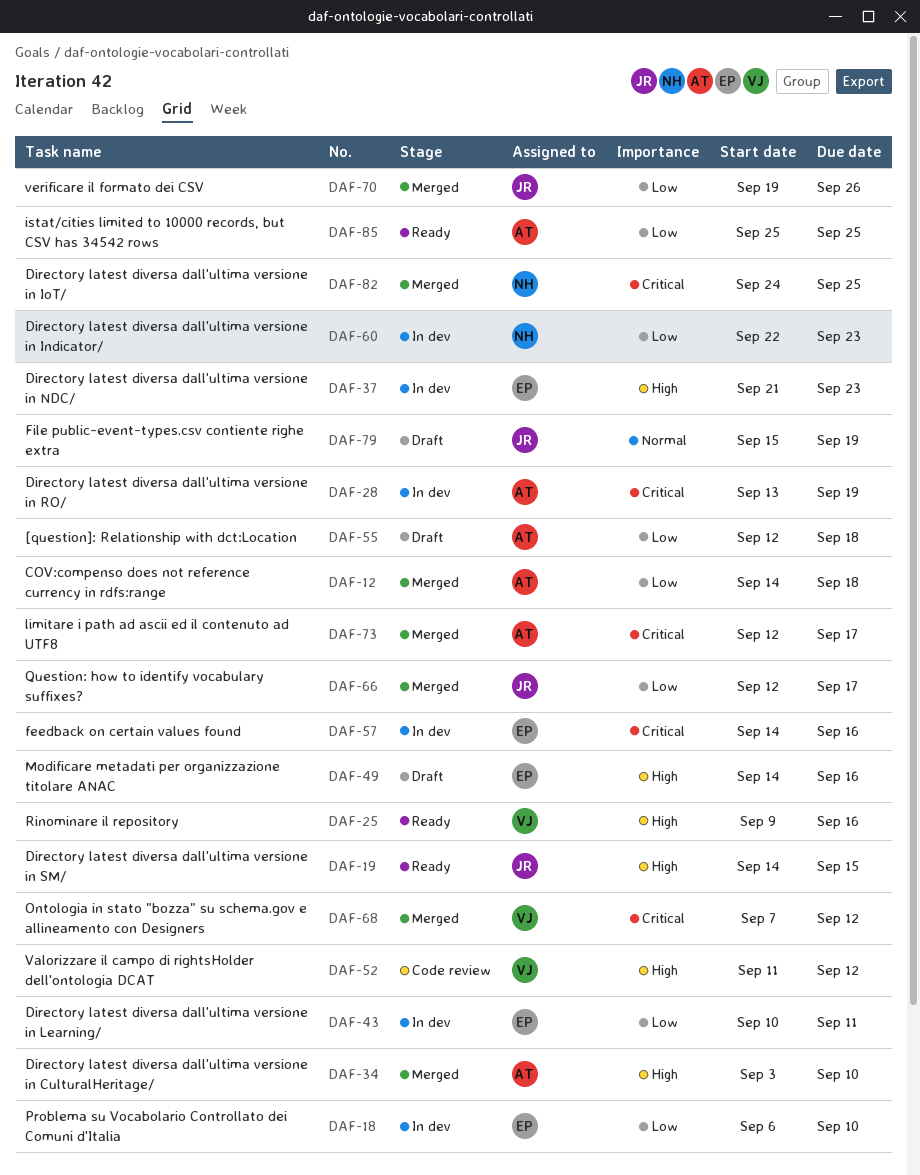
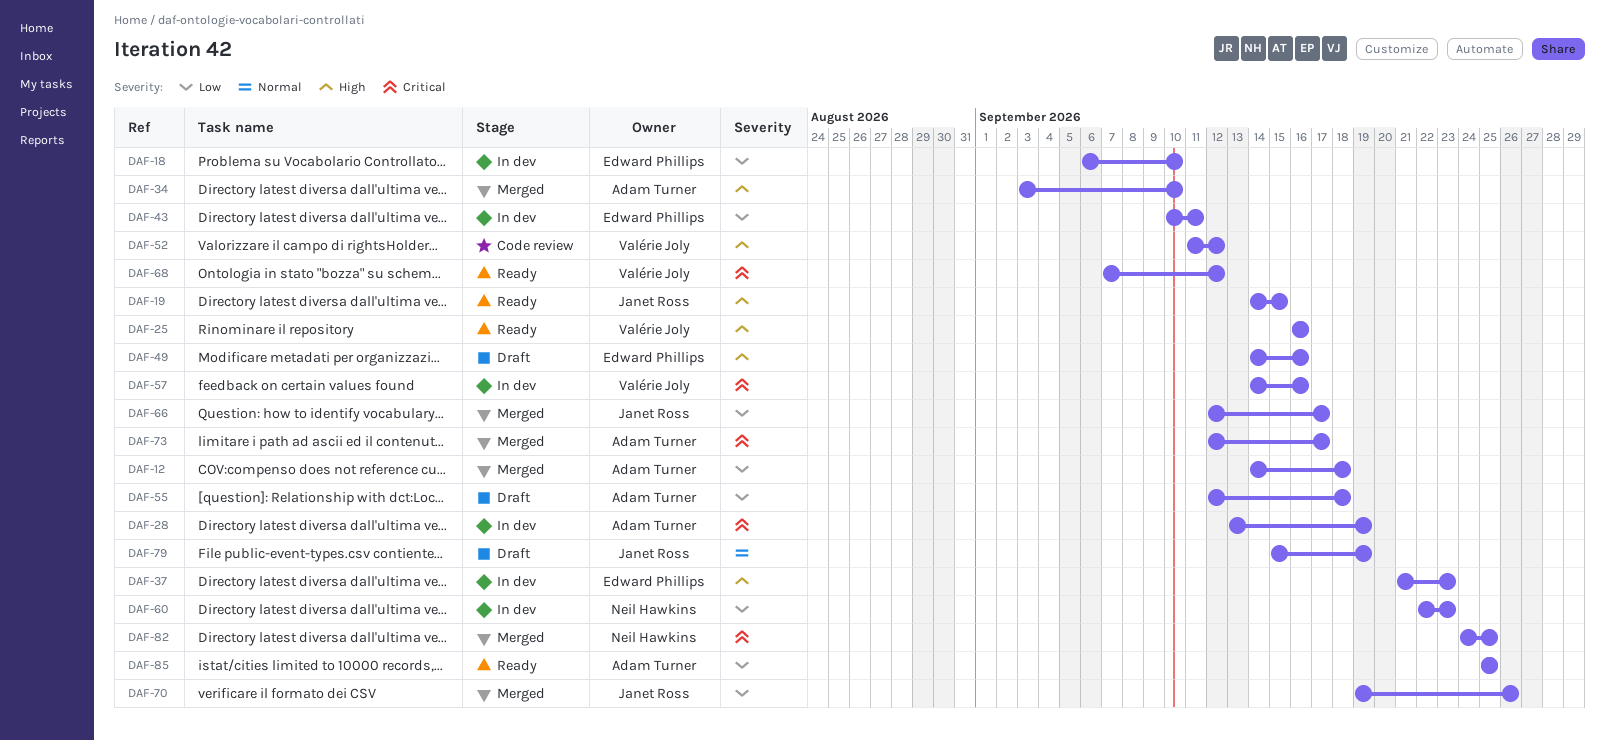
DAF-25, start: Sep 9 -> Sep 16
DAF-57, owner: Edward Phillips -> Valérie Joly
DAF-68, status: Merged -> Ready

